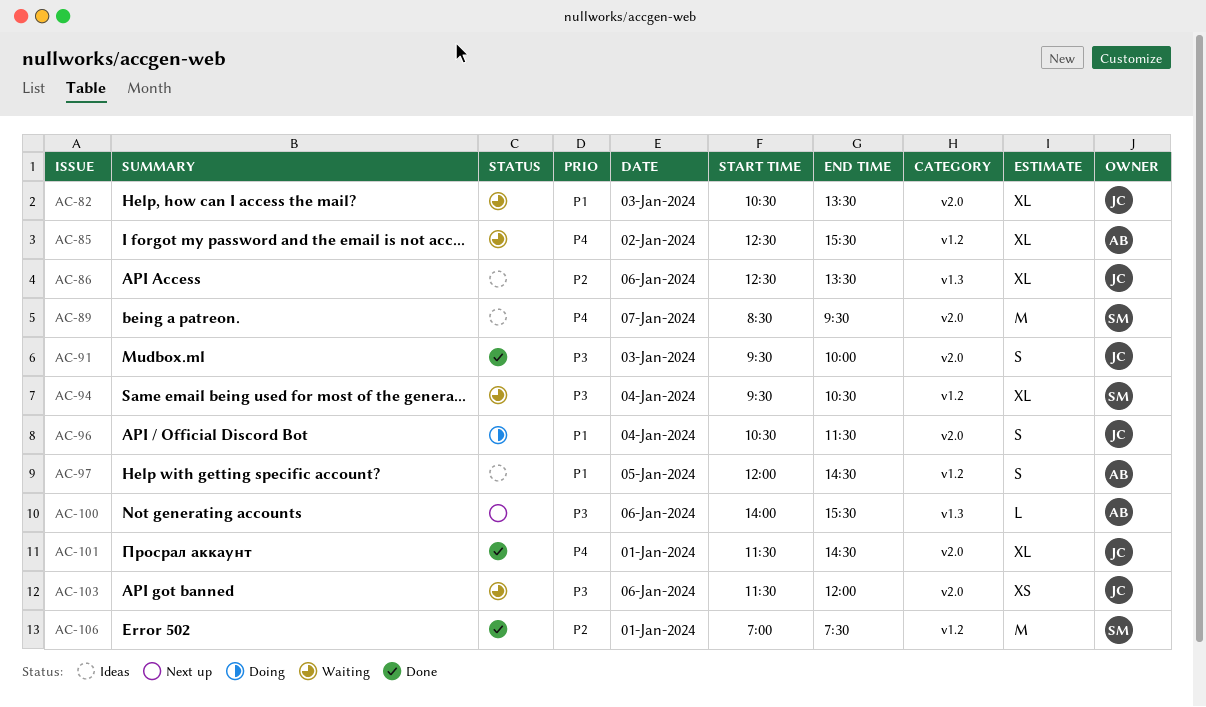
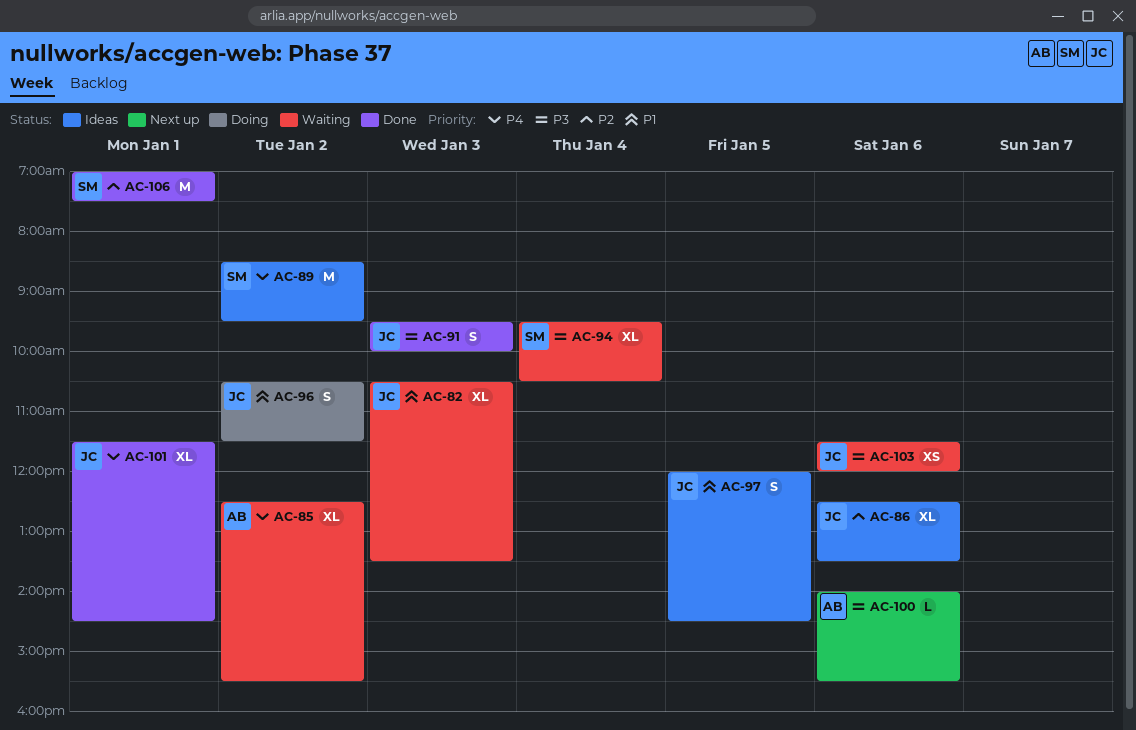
AC-89, day: Jan 7 -> Jan 2
AC-96, day: Jan 4 -> Jan 2
AC-97, owner: AB -> JC

